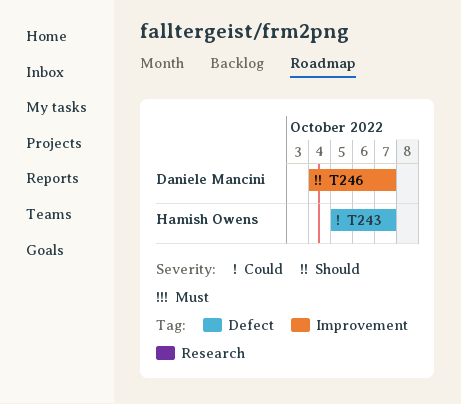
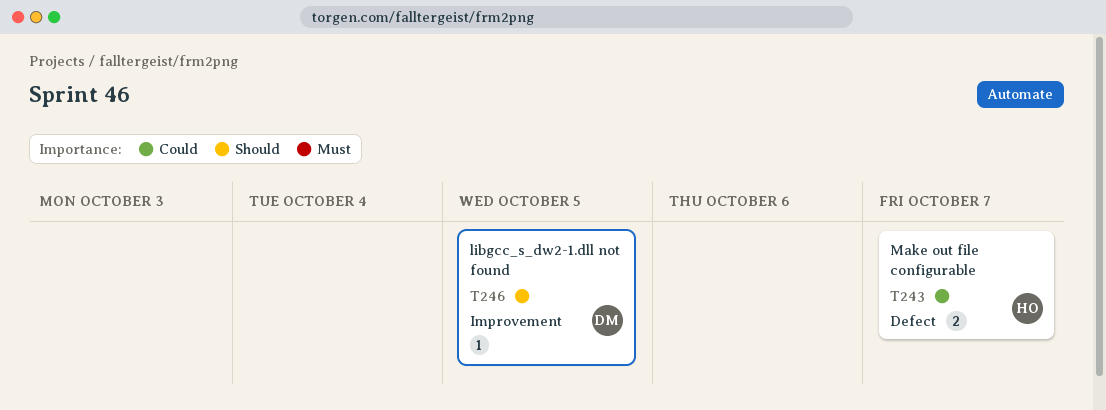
T246, due: Oct 7 -> Oct 5

